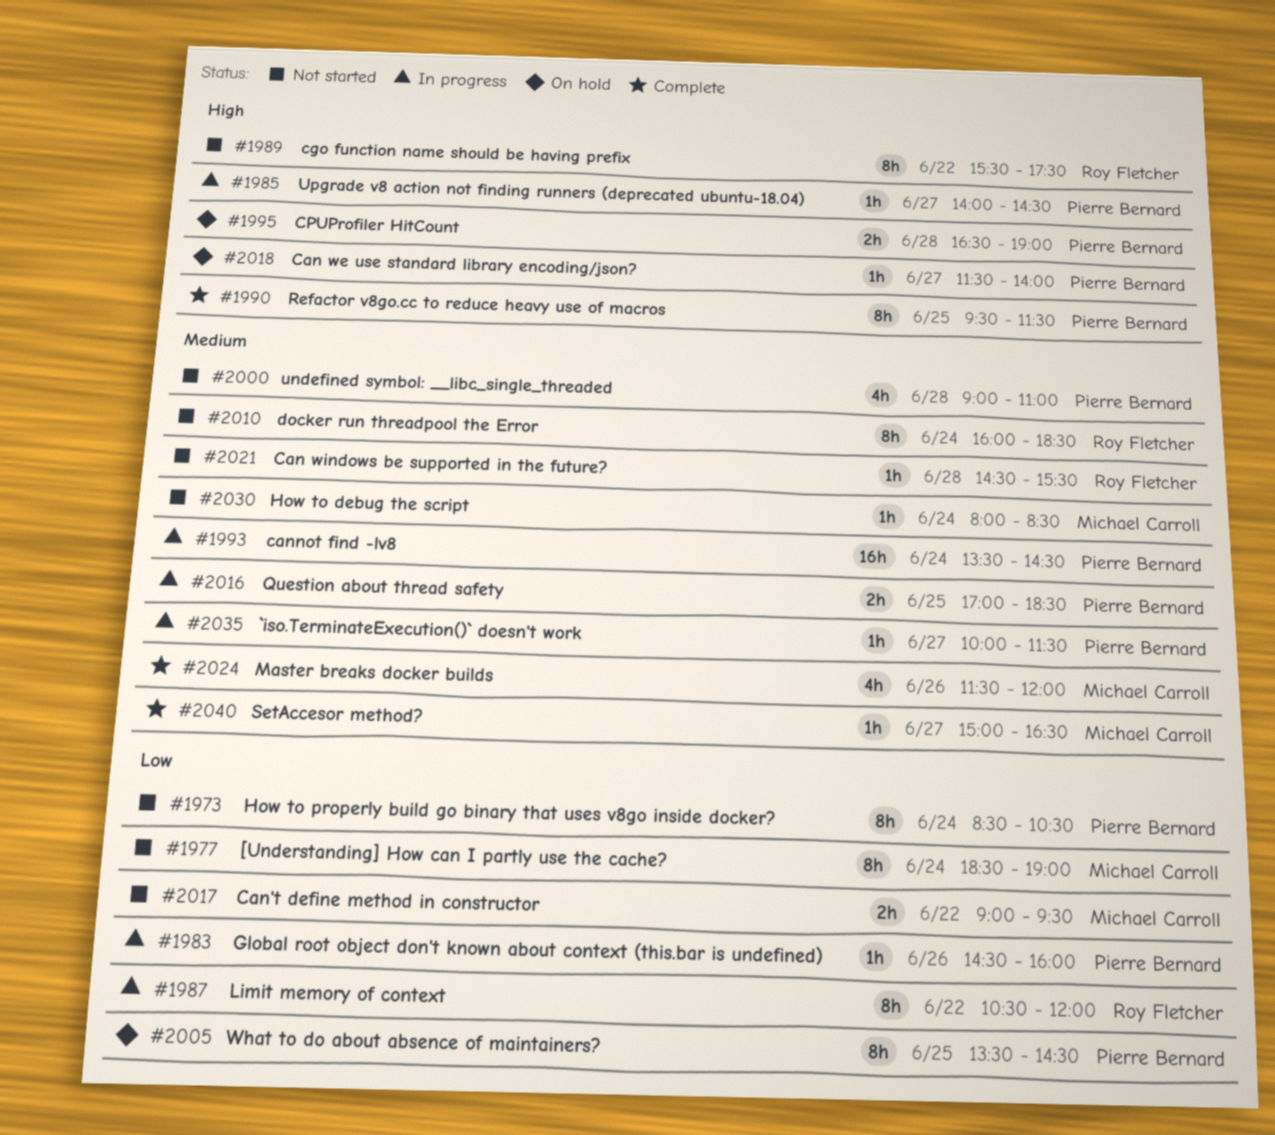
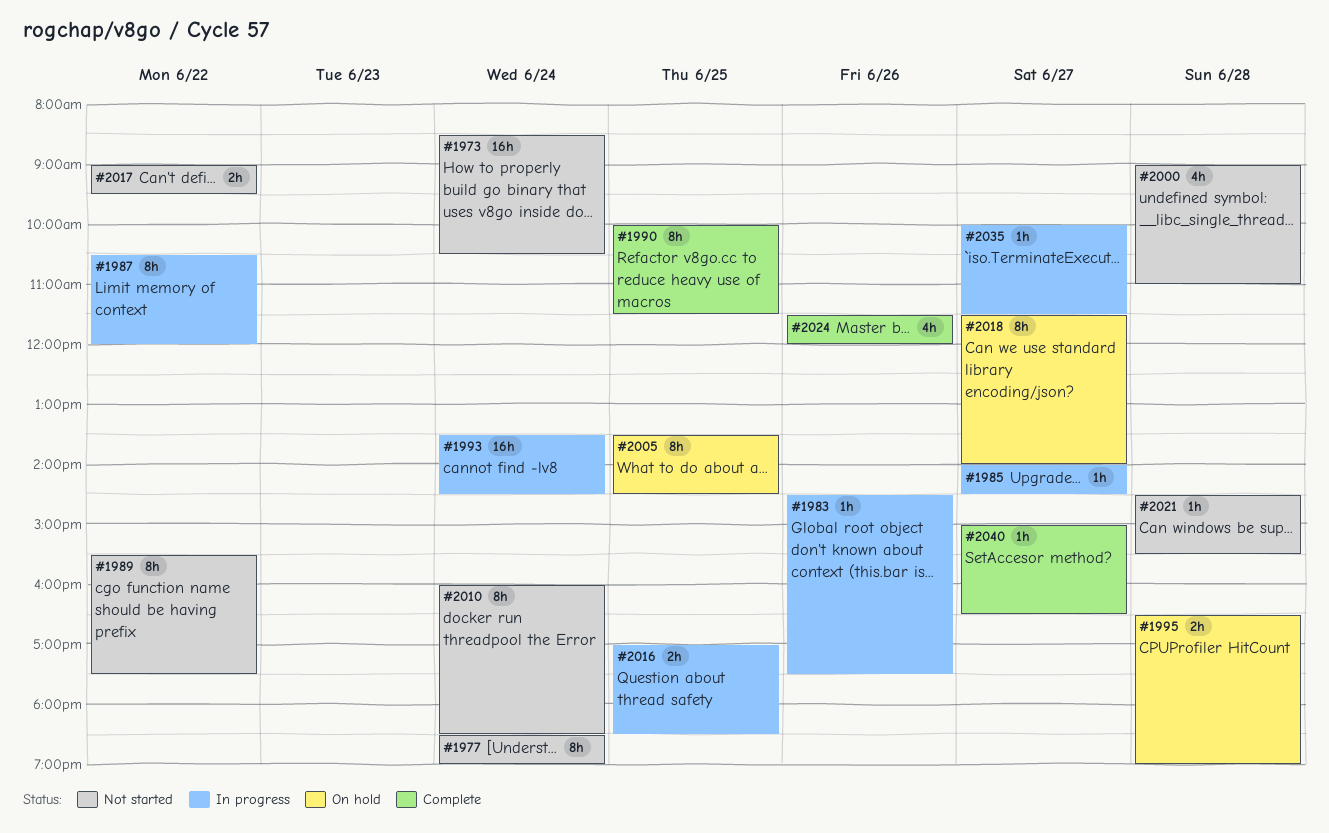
#1973, estimate: 8h -> 16h
#1983, ends: 16:00 -> 17:30
#1990, begins: 09:30 -> 10:00
#2018, estimate: 1h -> 8h
#2030: present -> none

